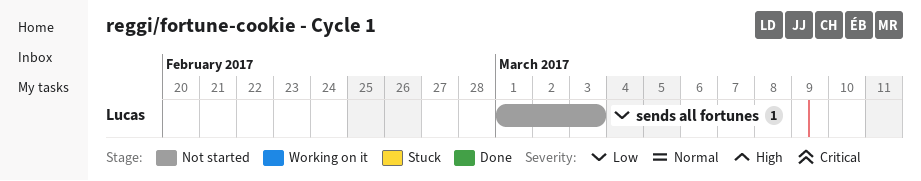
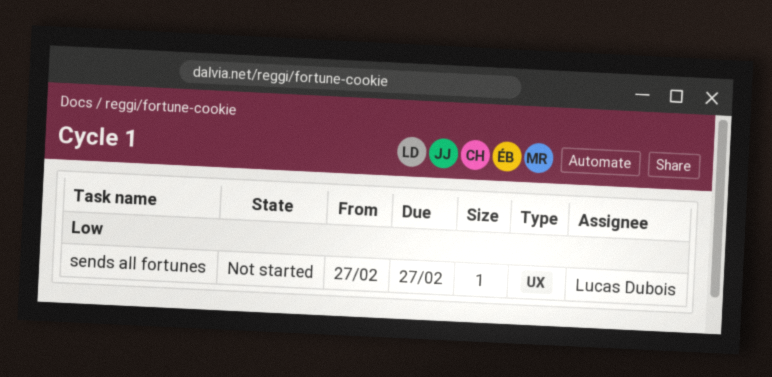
sends all fortunes, start: Mar 1 -> Feb 27
sends all fortunes, due: Mar 3 -> Feb 27

